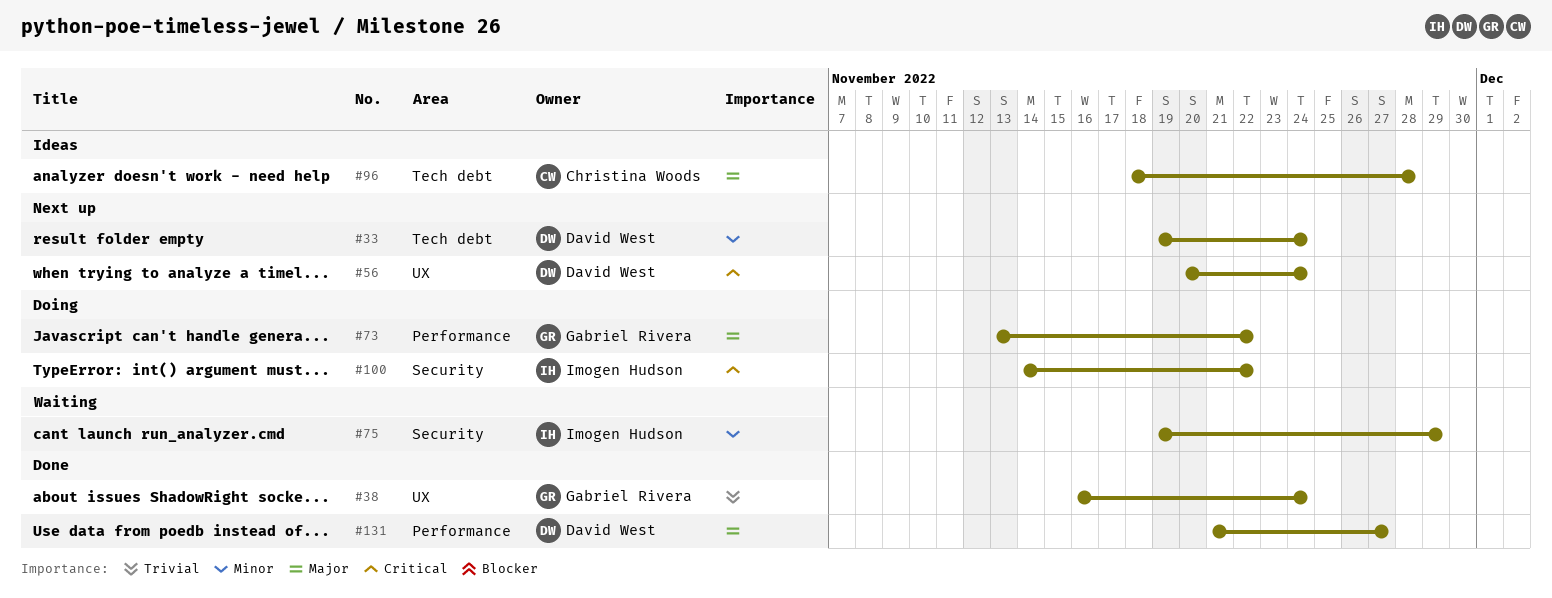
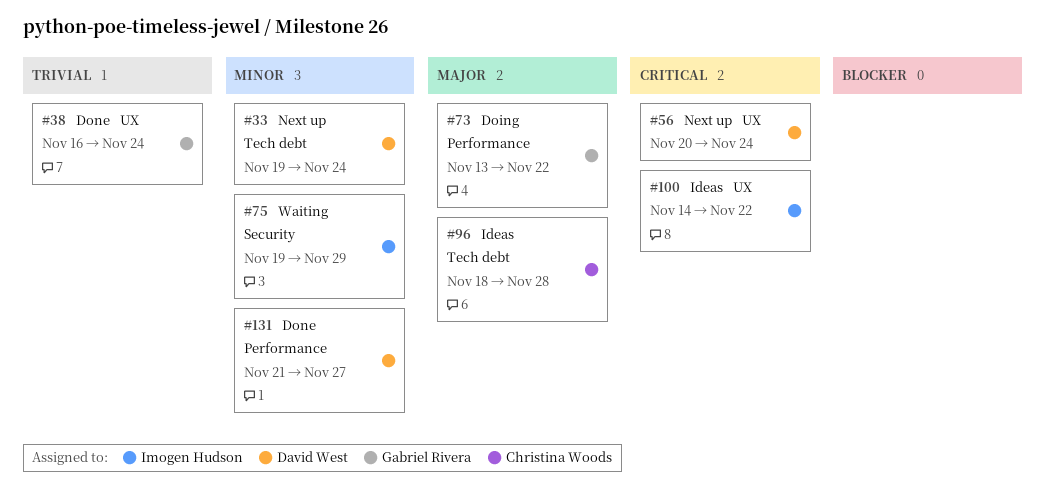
#100, status: Doing -> Ideas
#100, label: Security -> UX
#131, priority: Major -> Minor

